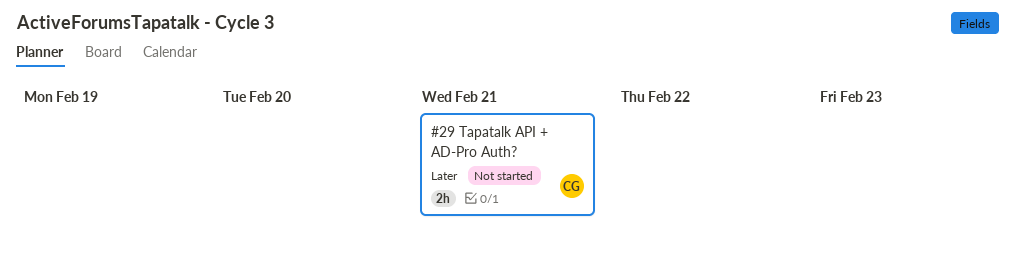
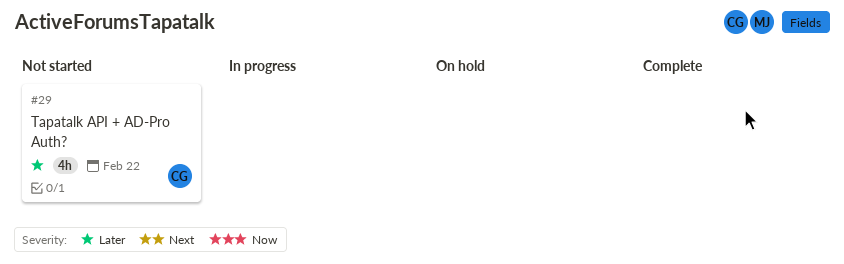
#29, estimate: 2h -> 4h
#29, due: Feb 21 -> Feb 22

